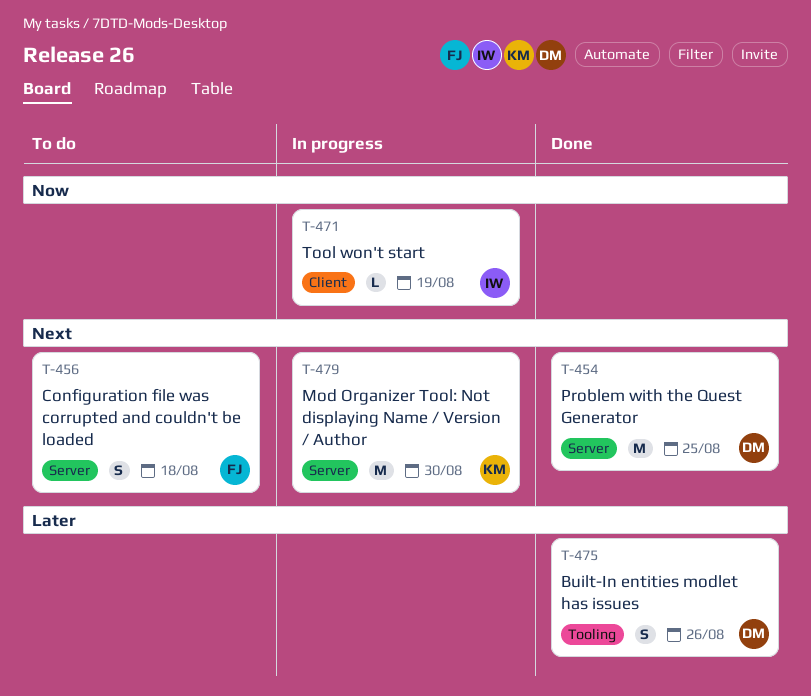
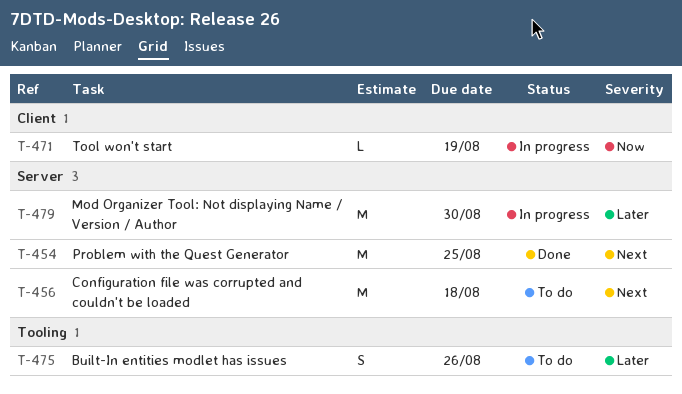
T-456, estimate: S -> M
T-475, status: Done -> To do
T-479, priority: Next -> Later

